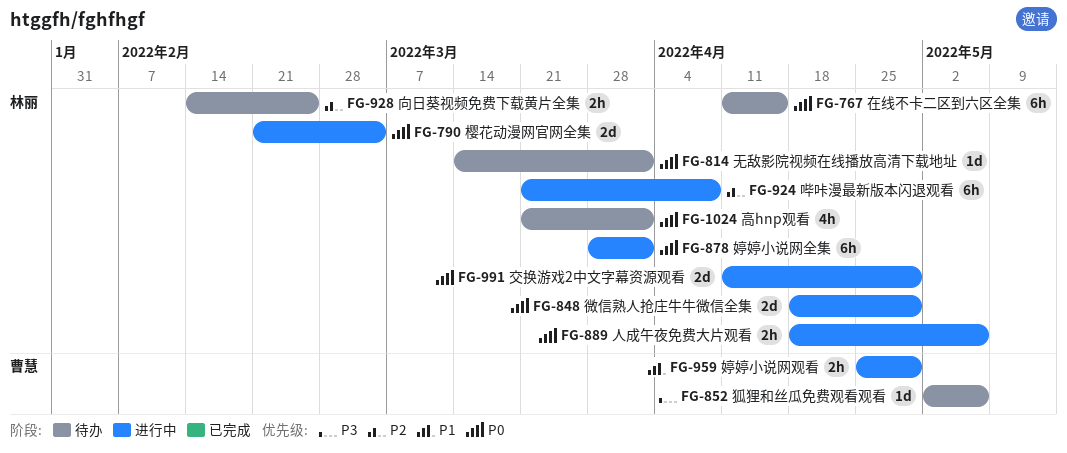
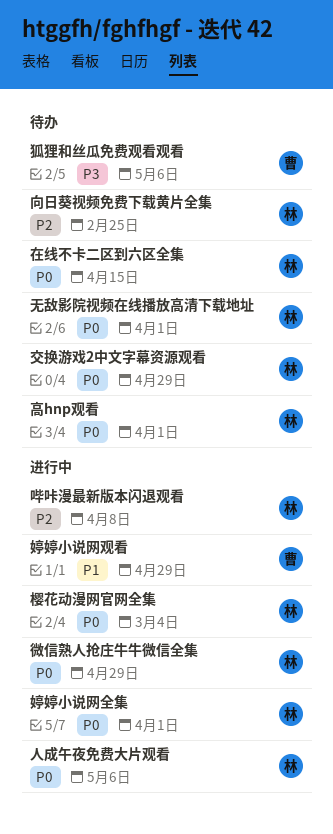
交换游戏2中文字幕资源观看, status: 进行中 -> 待办

